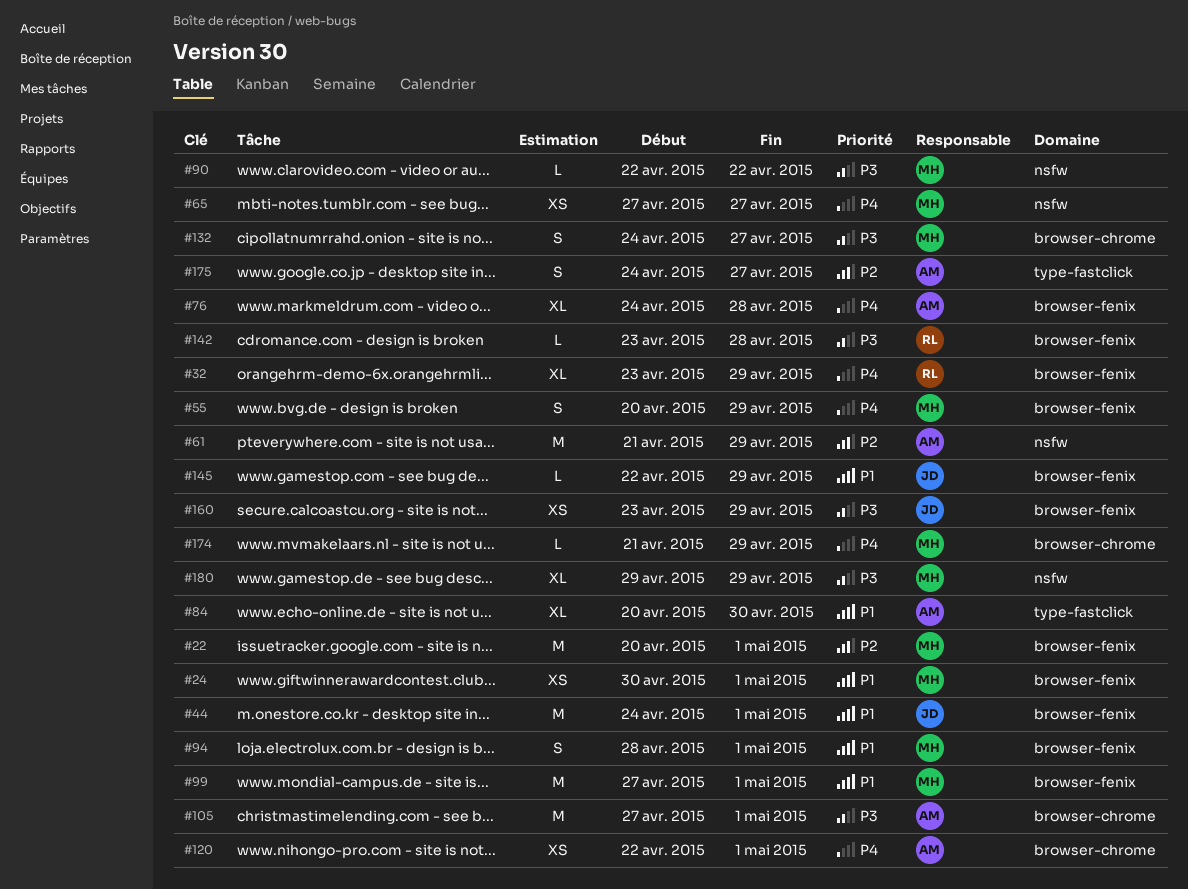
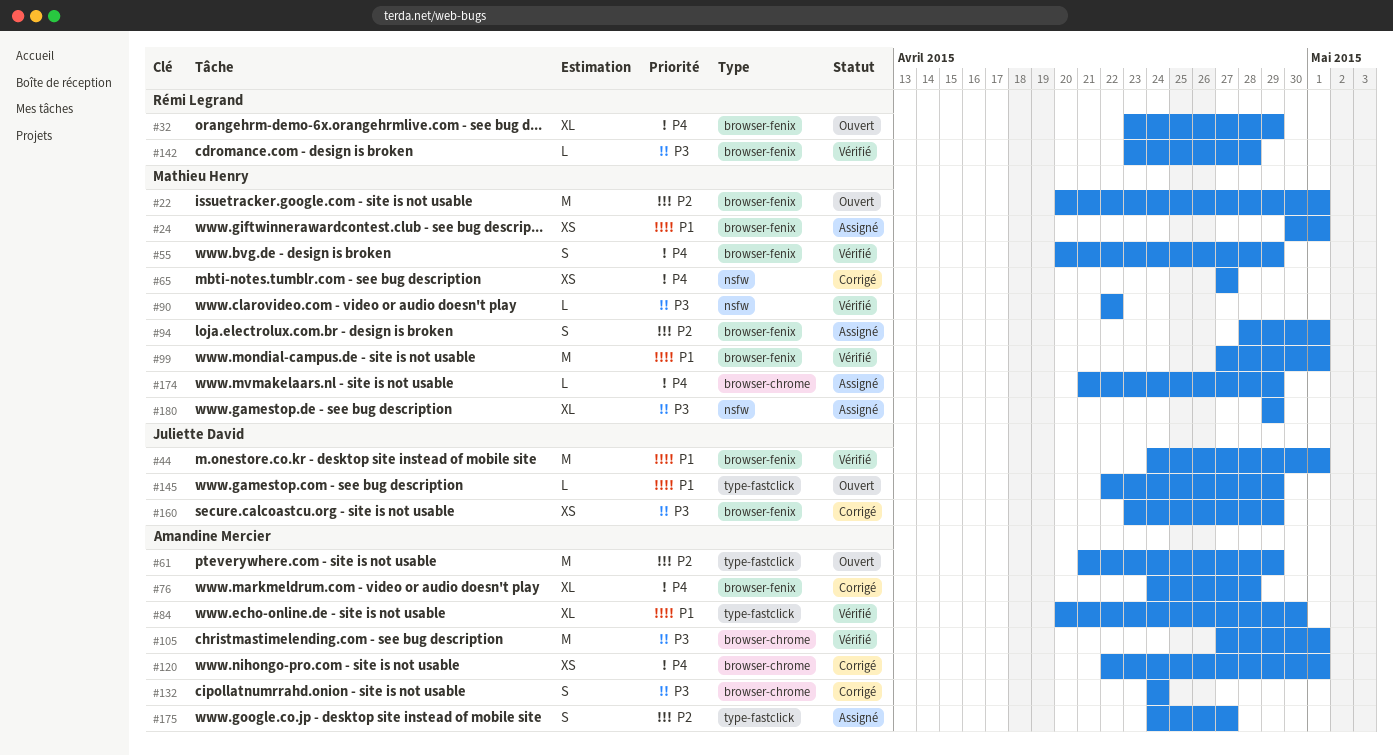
#61, label: nsfw -> type-fastclick
#94, priority: P1 -> P2
#132, owner: Mathieu Henry -> Amandine Mercier
#132, due: Apr 27 -> Apr 24
#145, label: browser-fenix -> type-fastclick

